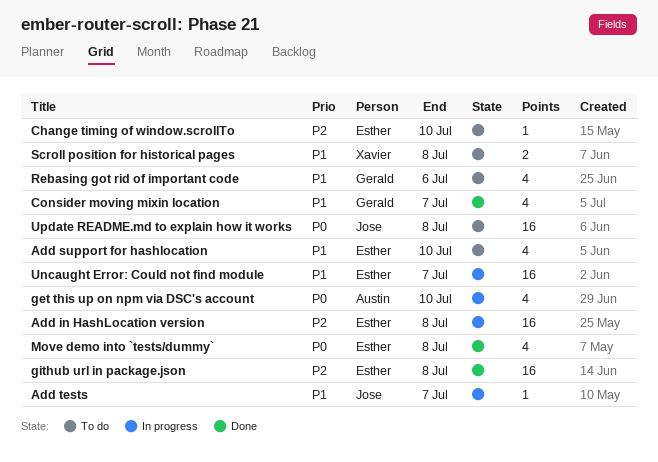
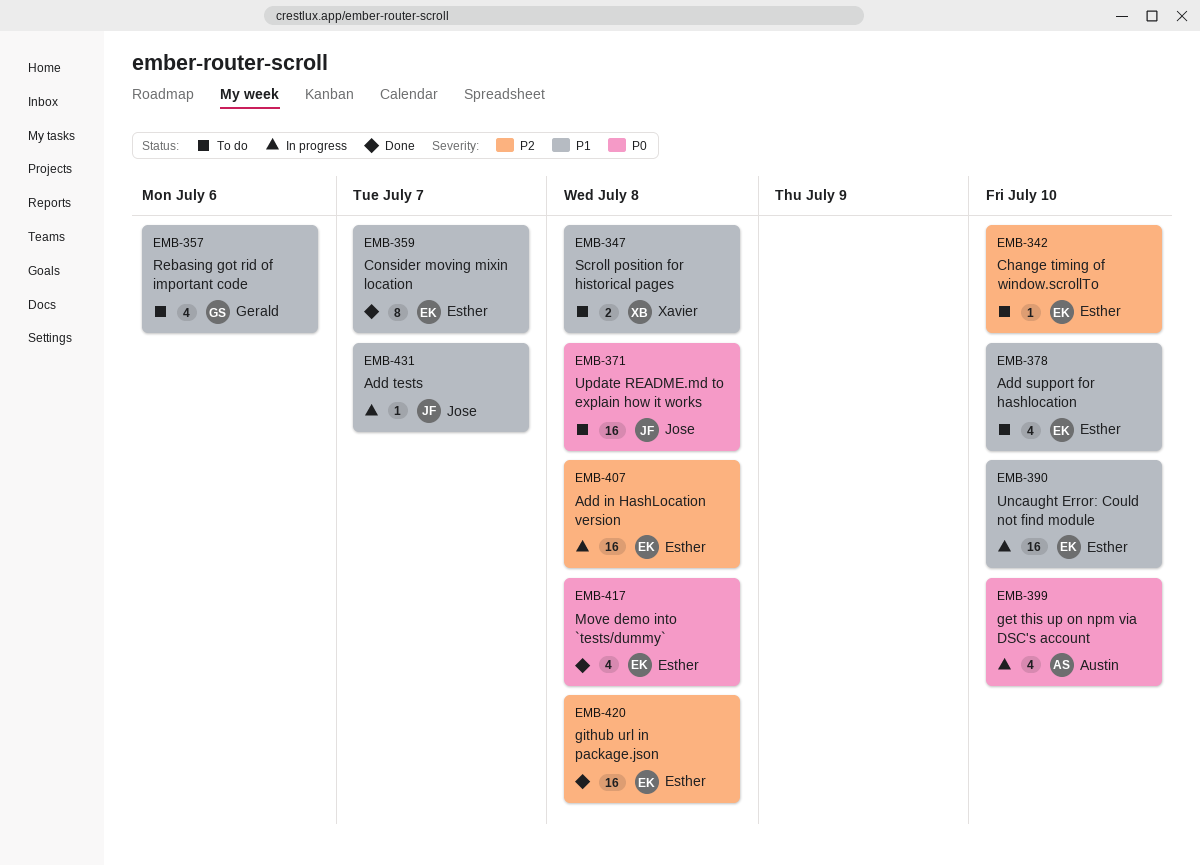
Consider moving mixin location, owner: Gerald -> Esther
Consider moving mixin location, estimate: 4 -> 8
Uncaught Error: Could not find module, due: Jul 7 -> Jul 10

